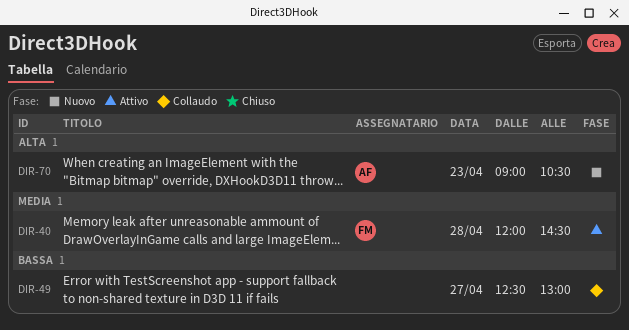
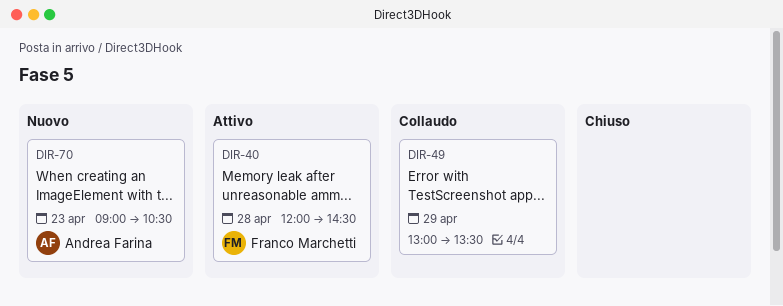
DIR-49, day: Apr 27 -> Apr 29
DIR-49, begins: 12:30 -> 13:00
DIR-49, ends: 13:00 -> 13:30

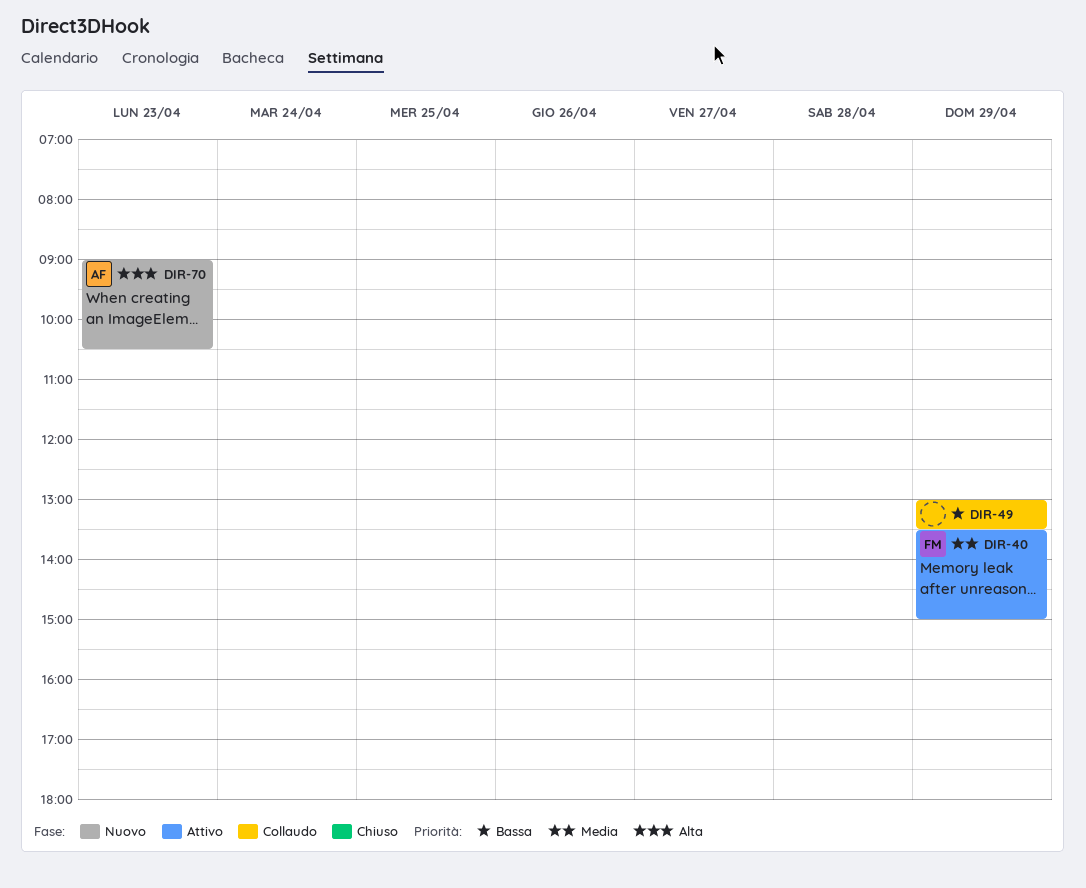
DIR-40, day: Apr 28 -> Apr 29
DIR-40, begins: 12:00 -> 13:30
DIR-40, ends: 14:30 -> 15:00

